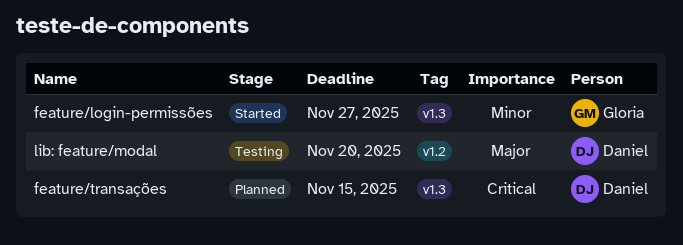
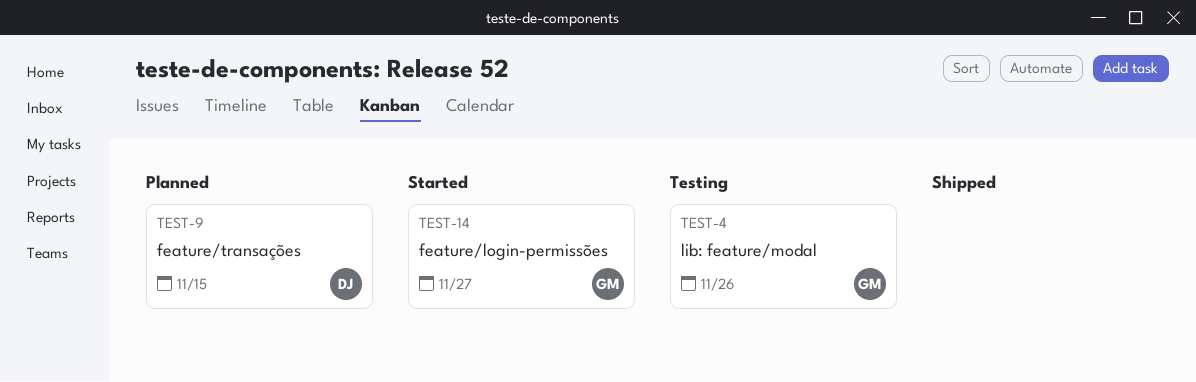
lib: feature/modal, owner: Daniel -> Gloria
lib: feature/modal, due: Nov 20 -> Nov 26

